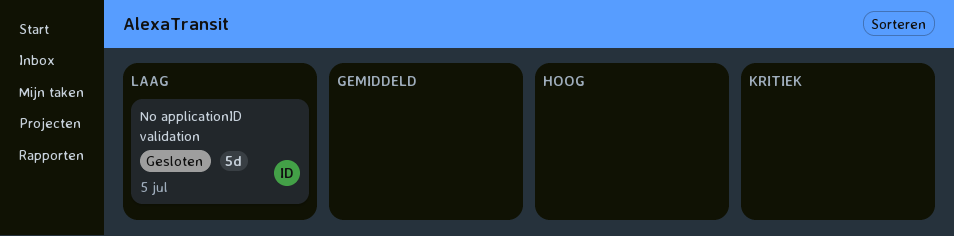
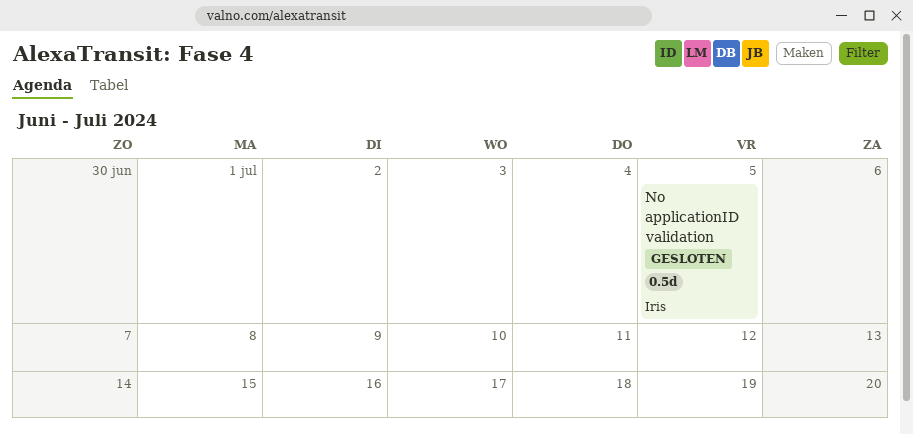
No applicationID validation, estimate: 5d -> 0.5d

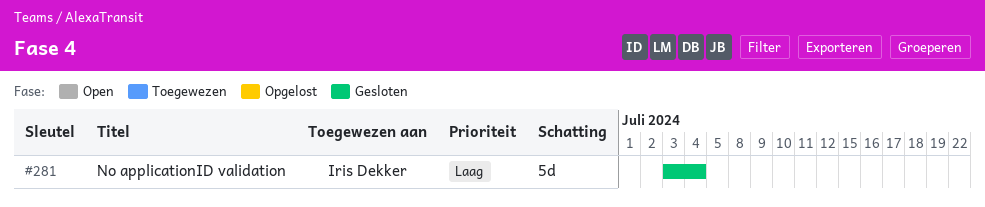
No applicationID validation, estimate: 0.5d -> 5d
No applicationID validation, due: Jul 5 -> Jul 4

